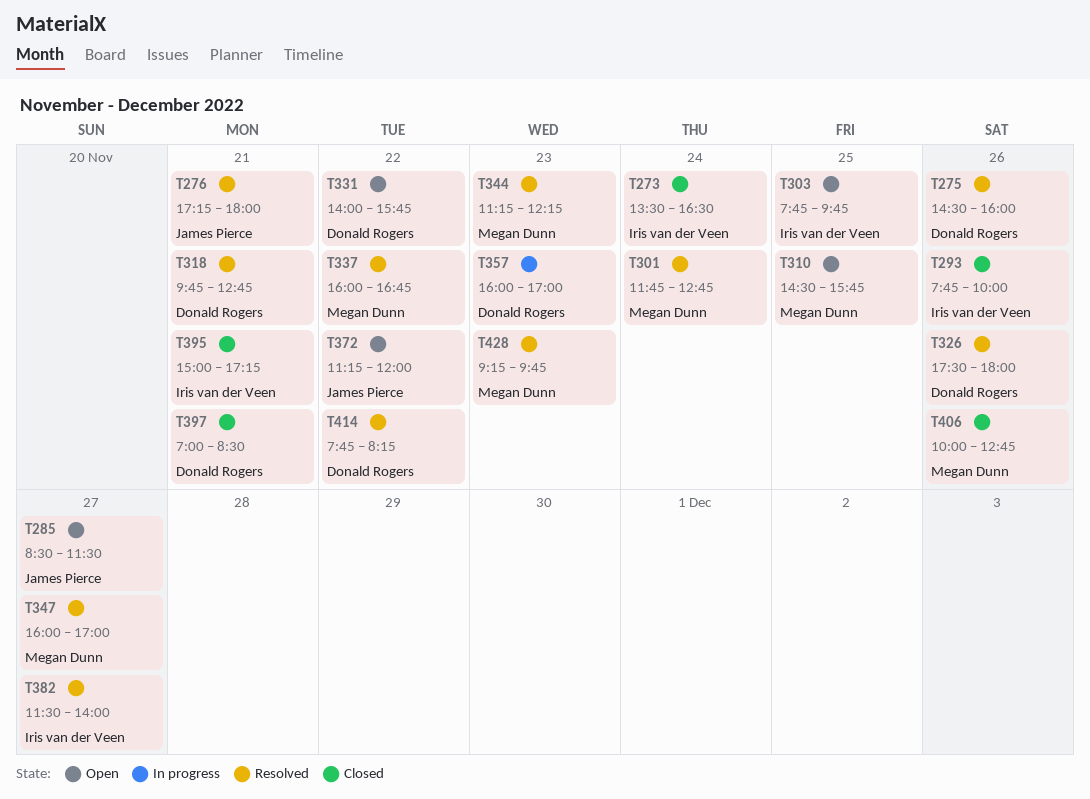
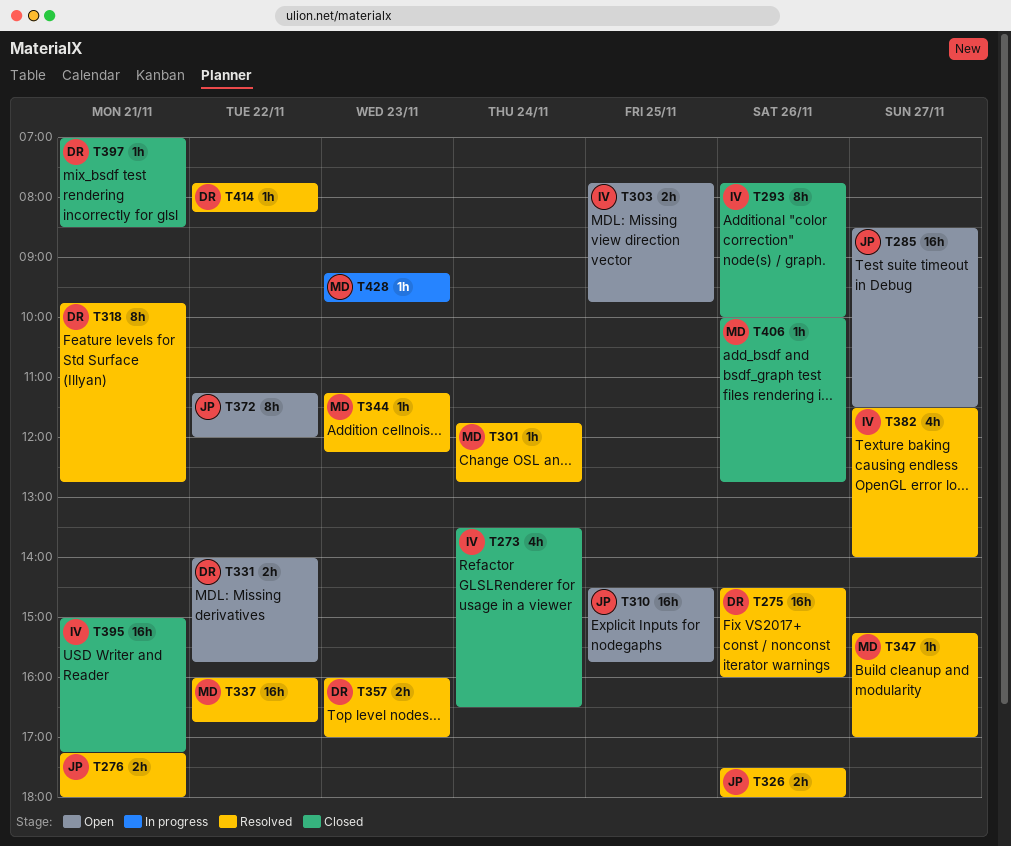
T310, owner: Megan Dunn -> James Pierce
T326, owner: Donald Rogers -> James Pierce
T347, begins: 16:00 -> 15:15
T357, status: In progress -> Resolved
T428, status: Resolved -> In progress

